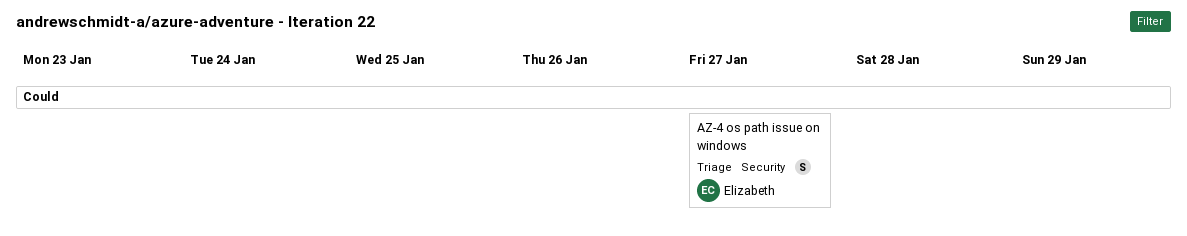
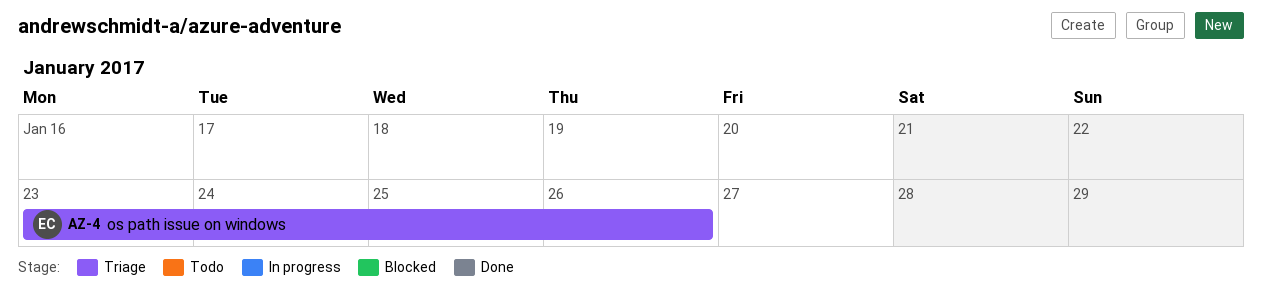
AZ-4, due: Jan 27 -> Jan 26

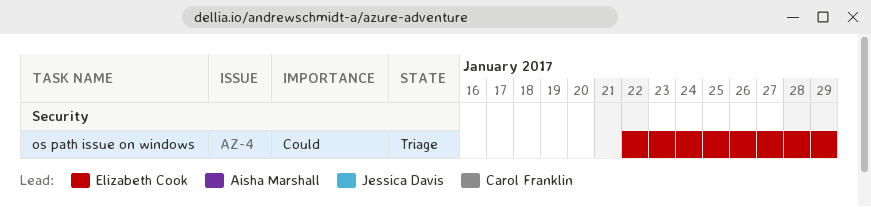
AZ-4, start: Jan 23 -> Jan 22
AZ-4, due: Jan 26 -> Jan 29

